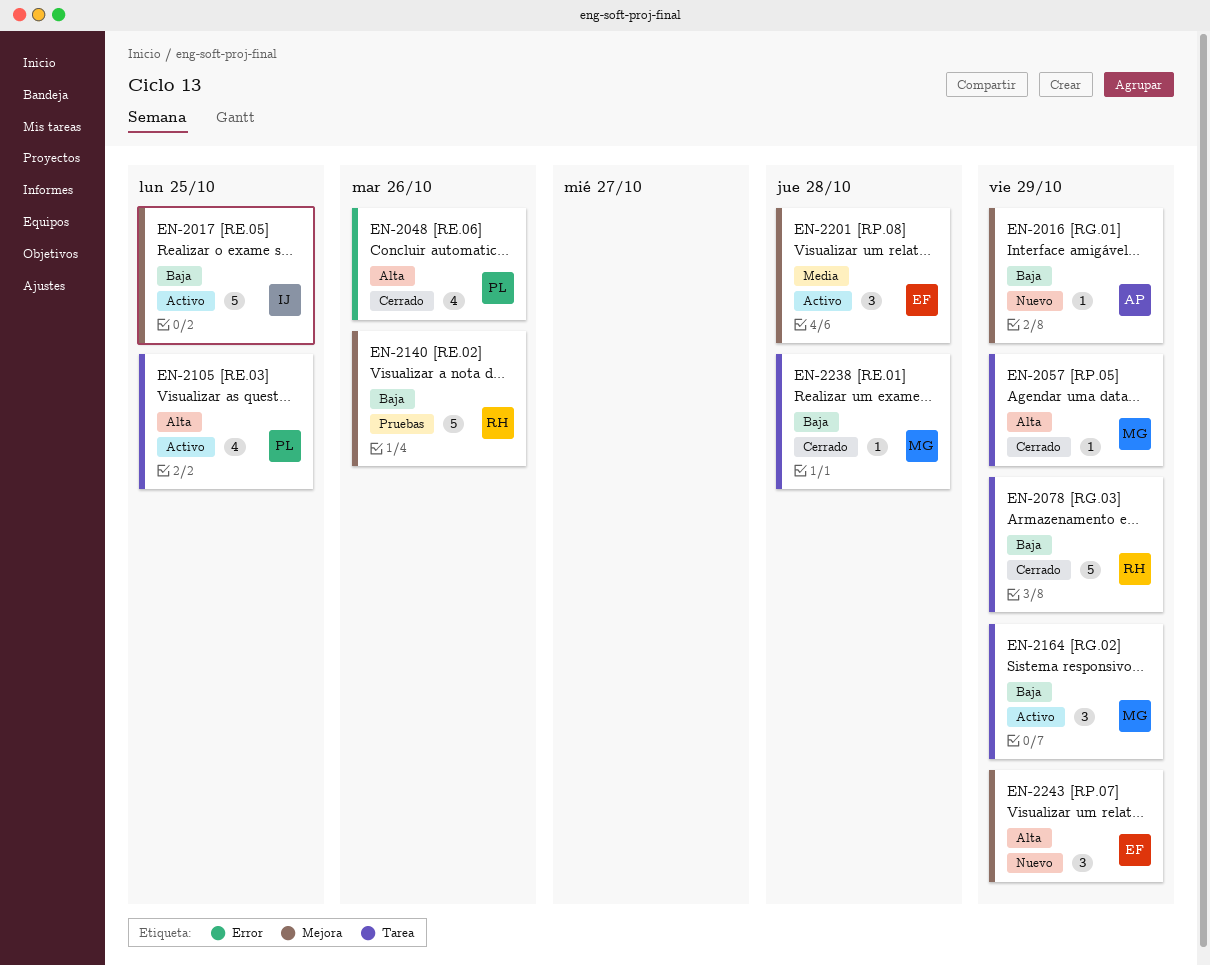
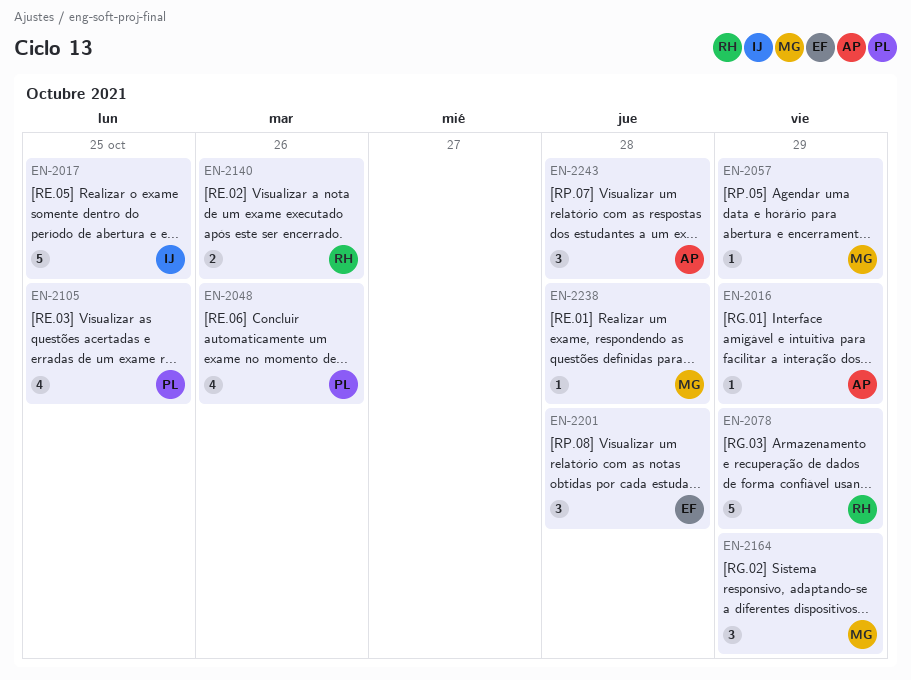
EN-2140, estimate: 5 -> 2
EN-2243, owner: EF -> AP
EN-2243, due: Oct 29 -> Oct 28

